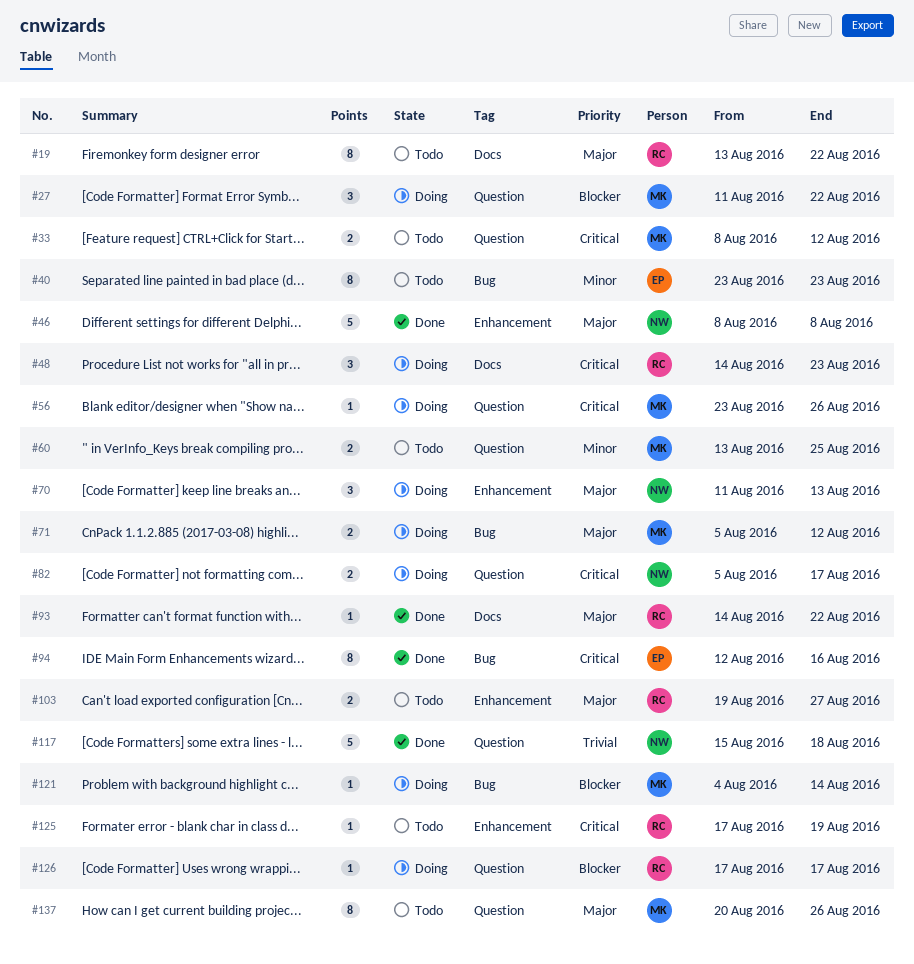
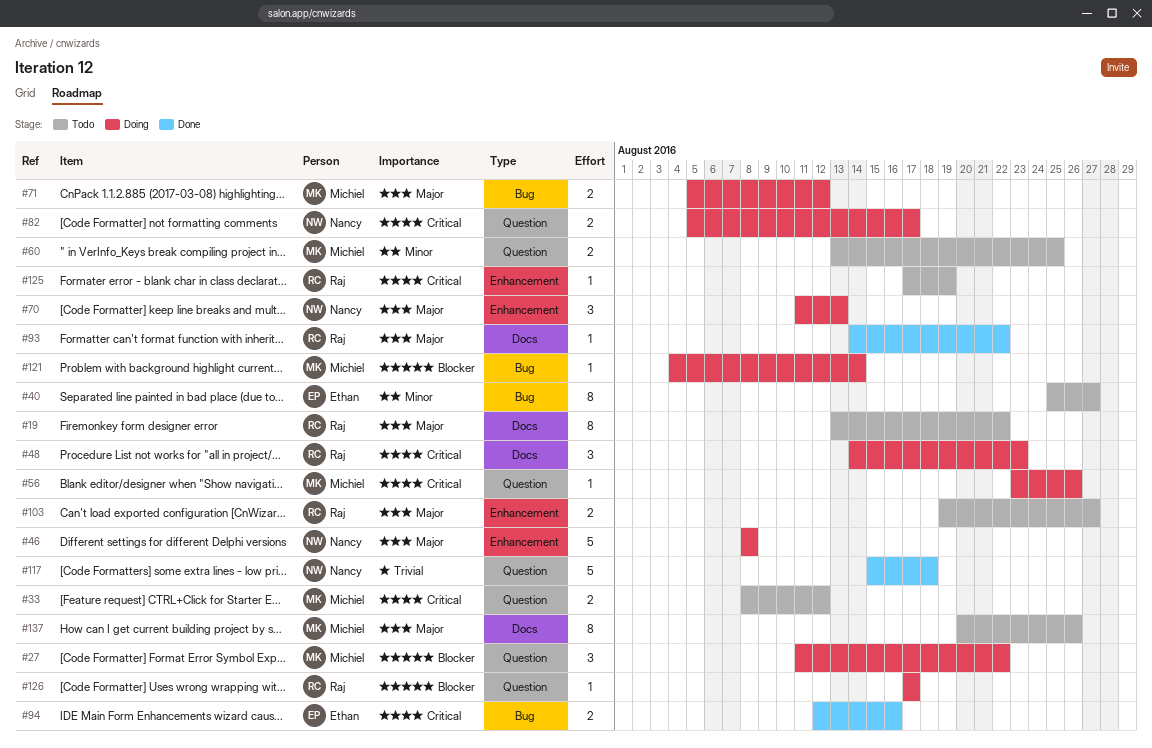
#40, start: Aug 23 -> Aug 25
#40, due: Aug 23 -> Aug 27
#46, status: Done -> Doing
#94, estimate: 8 -> 2
#137, label: Question -> Docs

